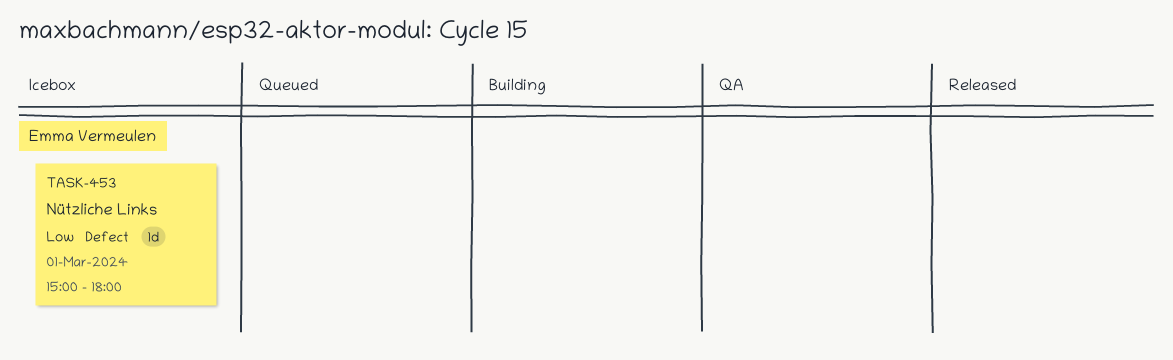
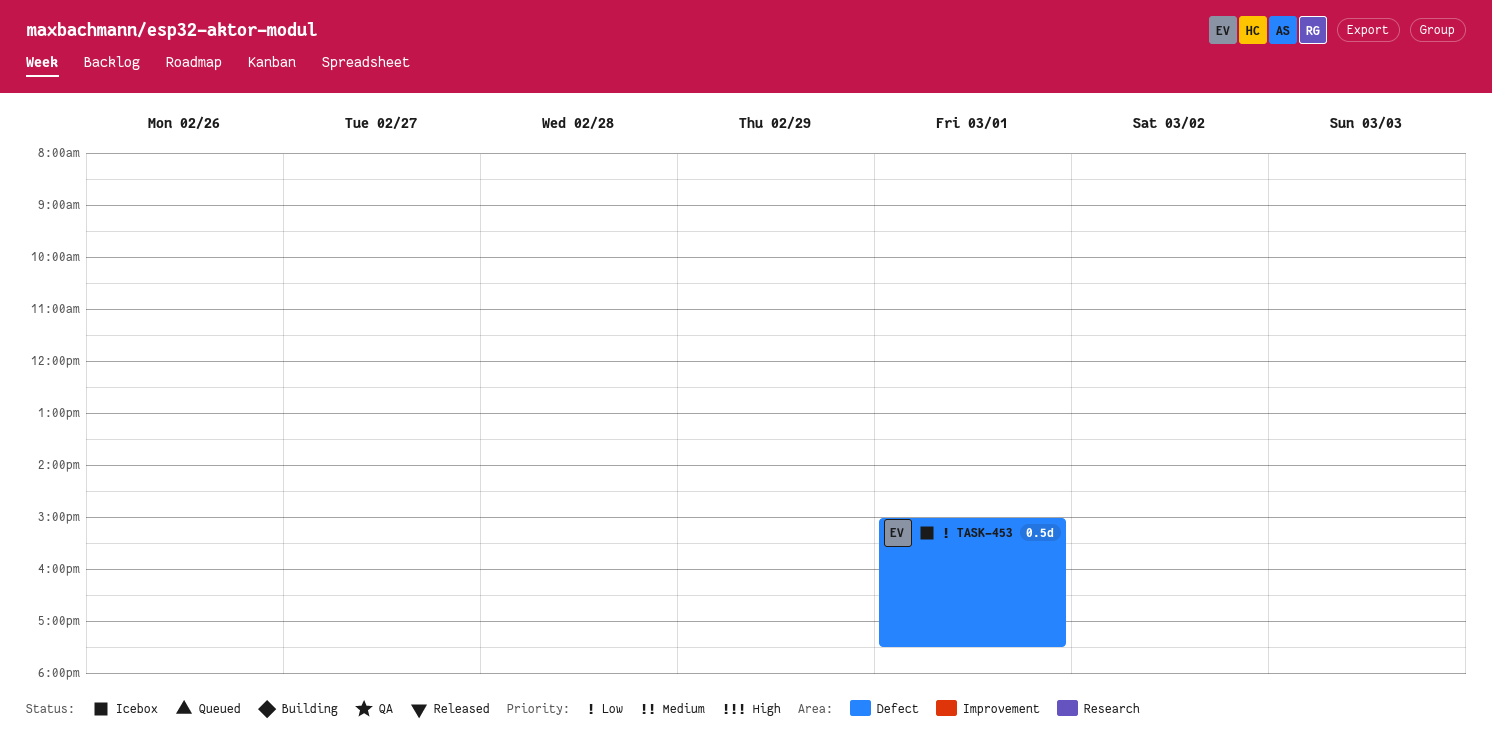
TASK-453, estimate: 1d -> 0.5d
TASK-453, ends: 18:00 -> 17:30

